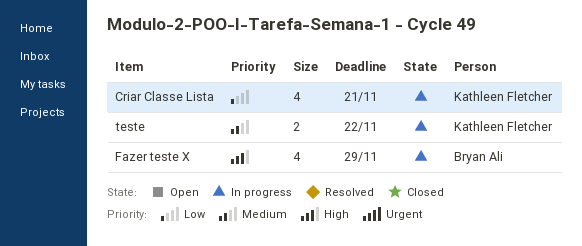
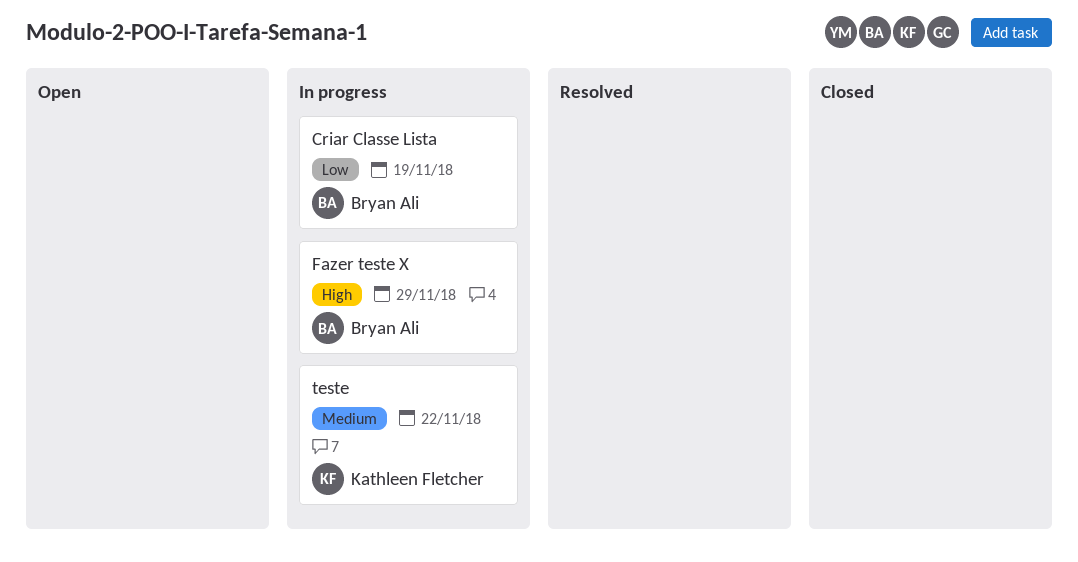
Criar Classe Lista, owner: Kathleen Fletcher -> Bryan Ali
Criar Classe Lista, due: Nov 21 -> Nov 19

